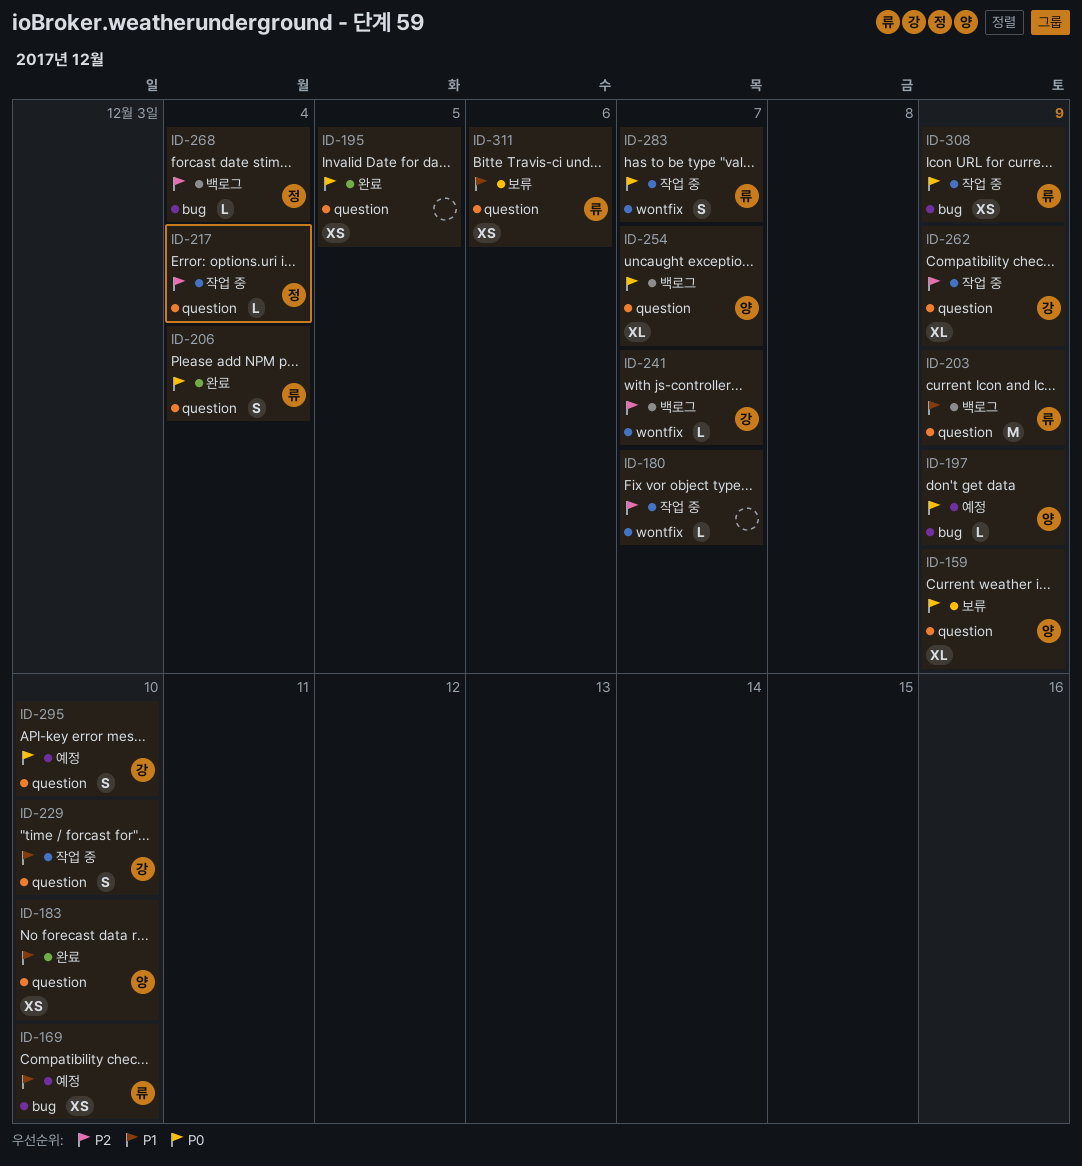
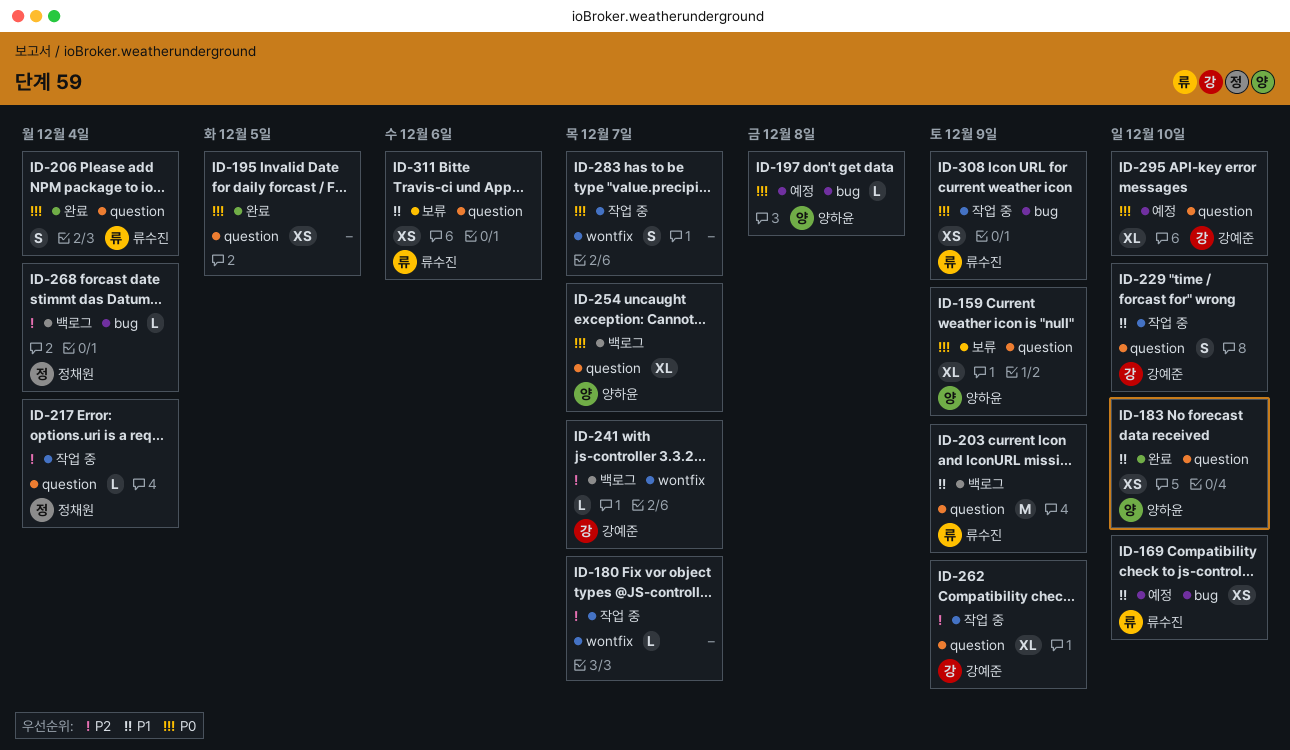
ID-197, due: Dec 9 -> Dec 8
ID-283, owner: 류수진 -> none
ID-295, estimate: S -> XL

